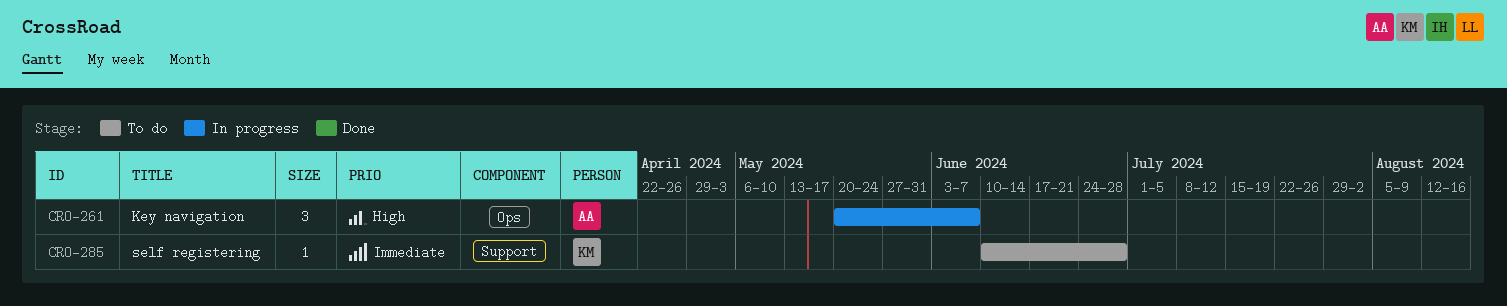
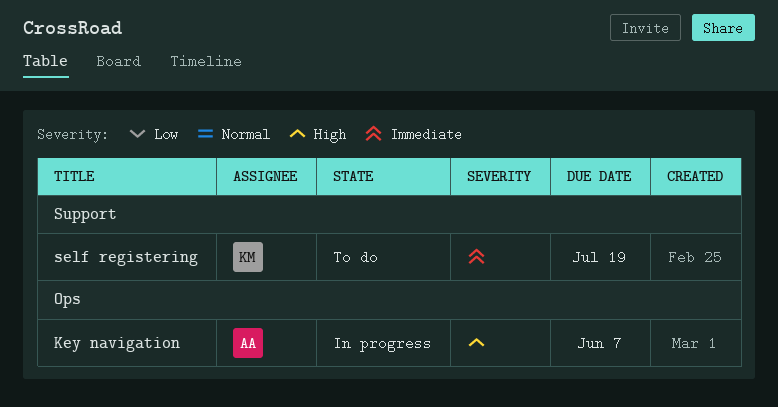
self registering, due: Jun 28 -> Jul 19

